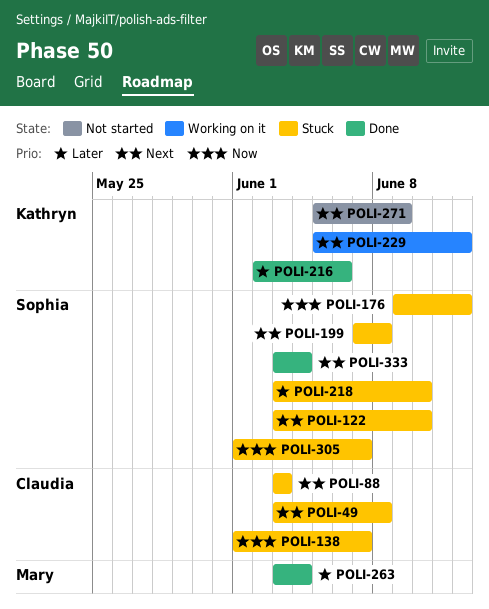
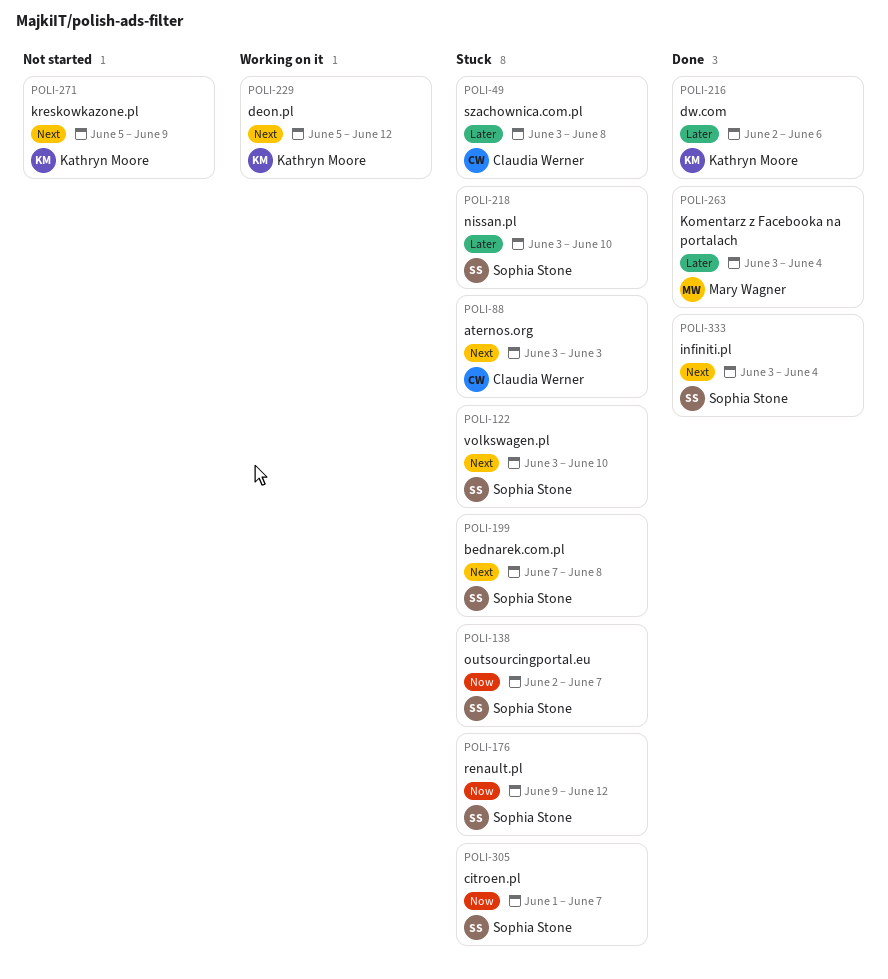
POLI-49, priority: Next -> Later
POLI-138, owner: Claudia Werner -> Sophia Stone
POLI-138, start: Jun 1 -> Jun 2

